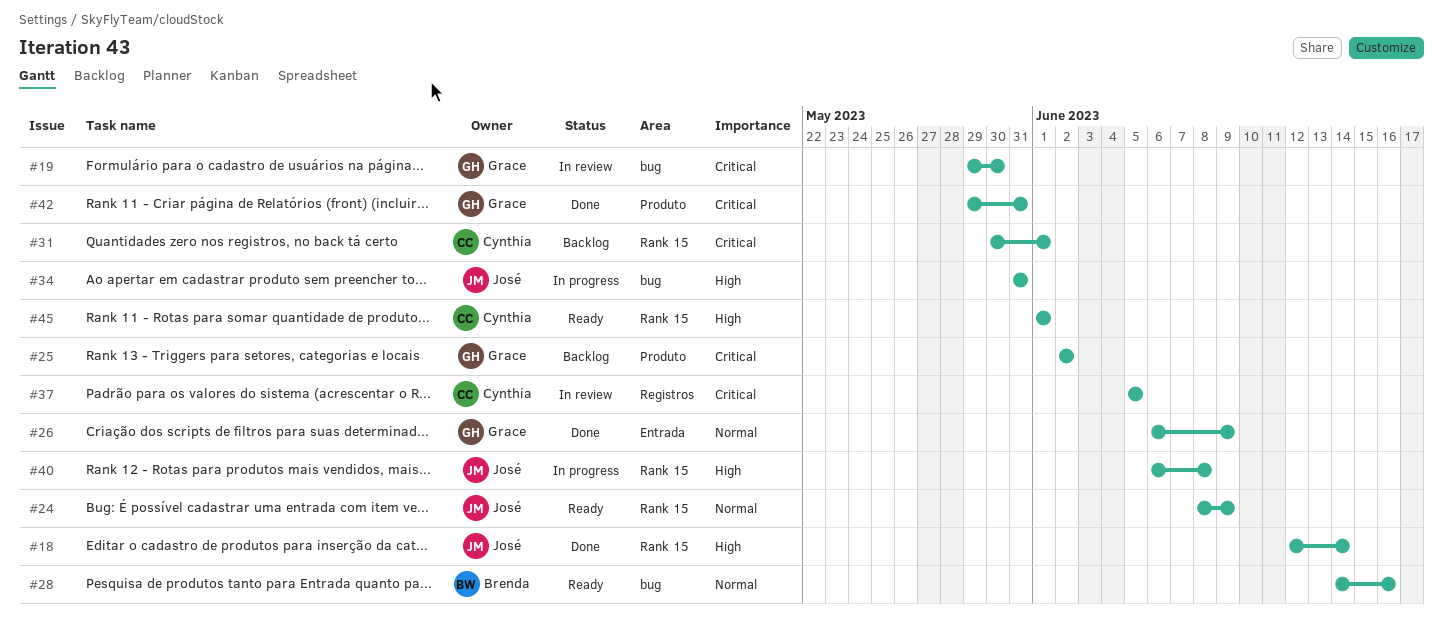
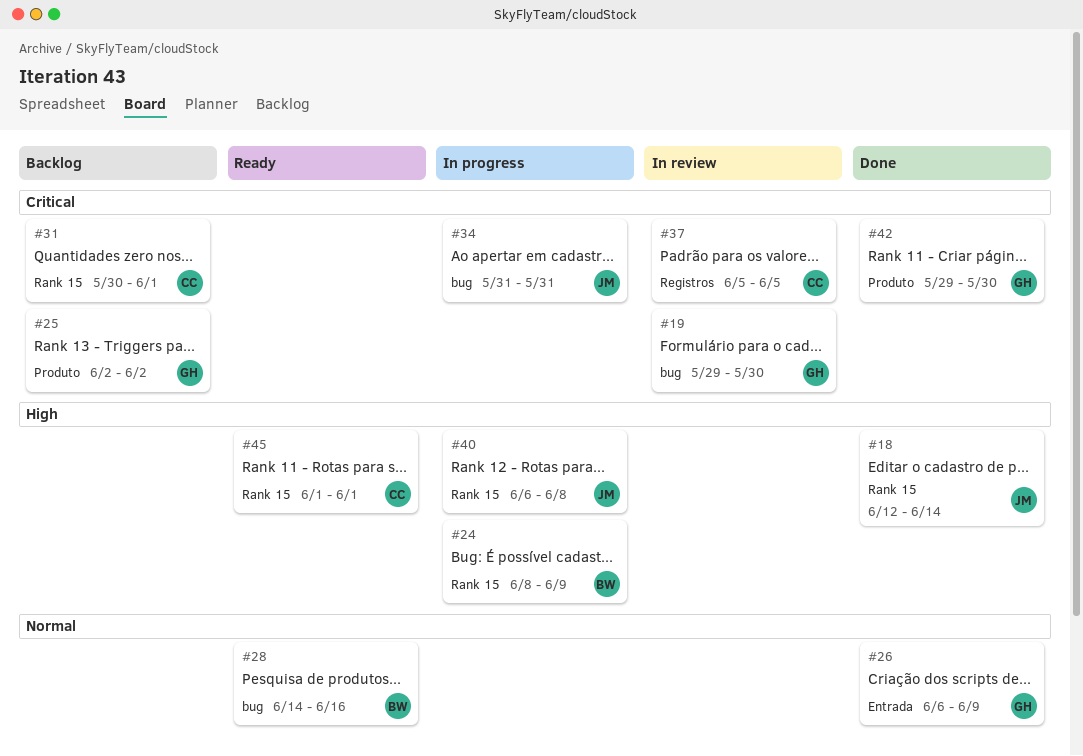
#24, status: Ready -> In progress
#24, owner: José -> Brenda
#24, priority: Normal -> High
#34, priority: High -> Critical
#42, due: May 31 -> May 30

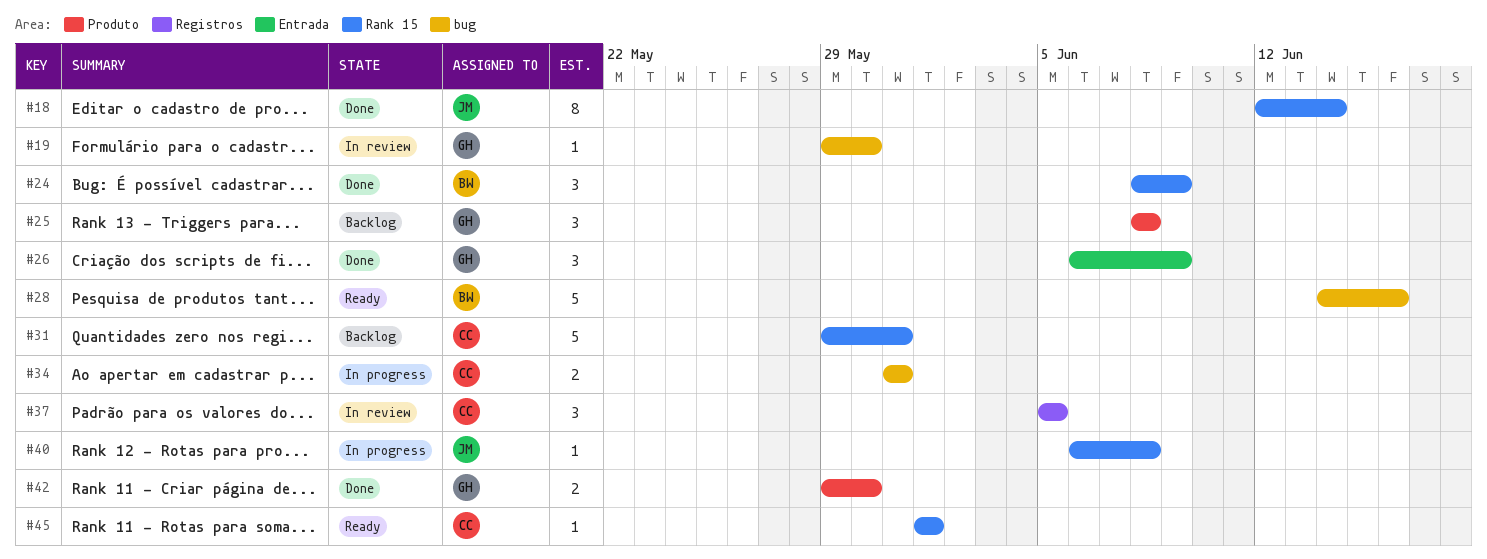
#24, status: In progress -> Done
#25, start: Jun 2 -> Jun 8
#25, due: Jun 2 -> Jun 8
#31, start: May 30 -> May 29
#31, due: Jun 1 -> May 31
#34, owner: JM -> CC

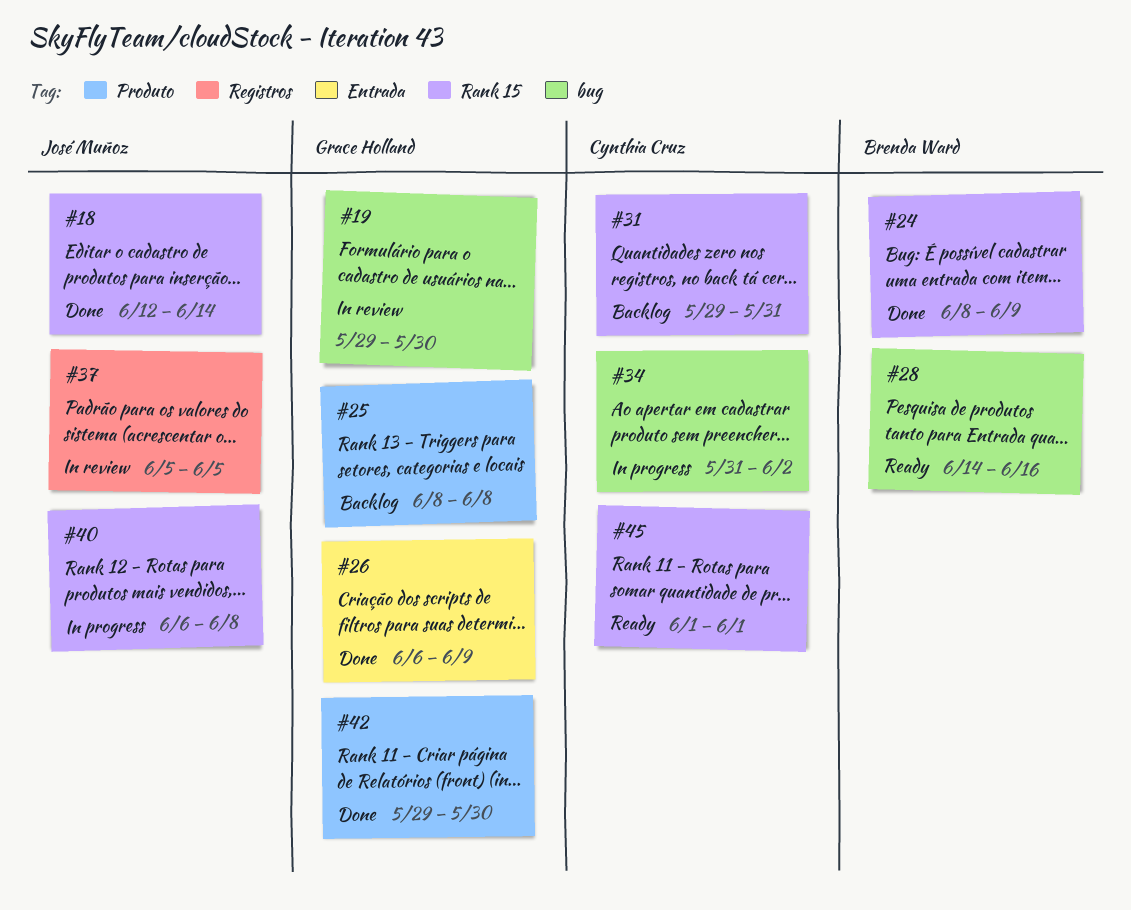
#34, due: May 31 -> Jun 2
#37, owner: Cynthia Cruz -> José Muñoz

